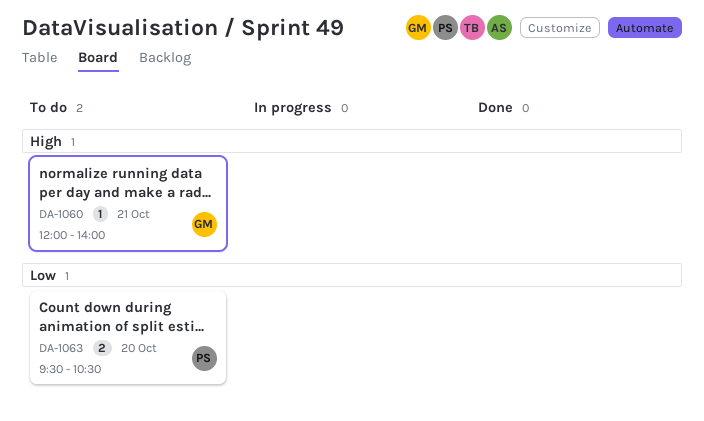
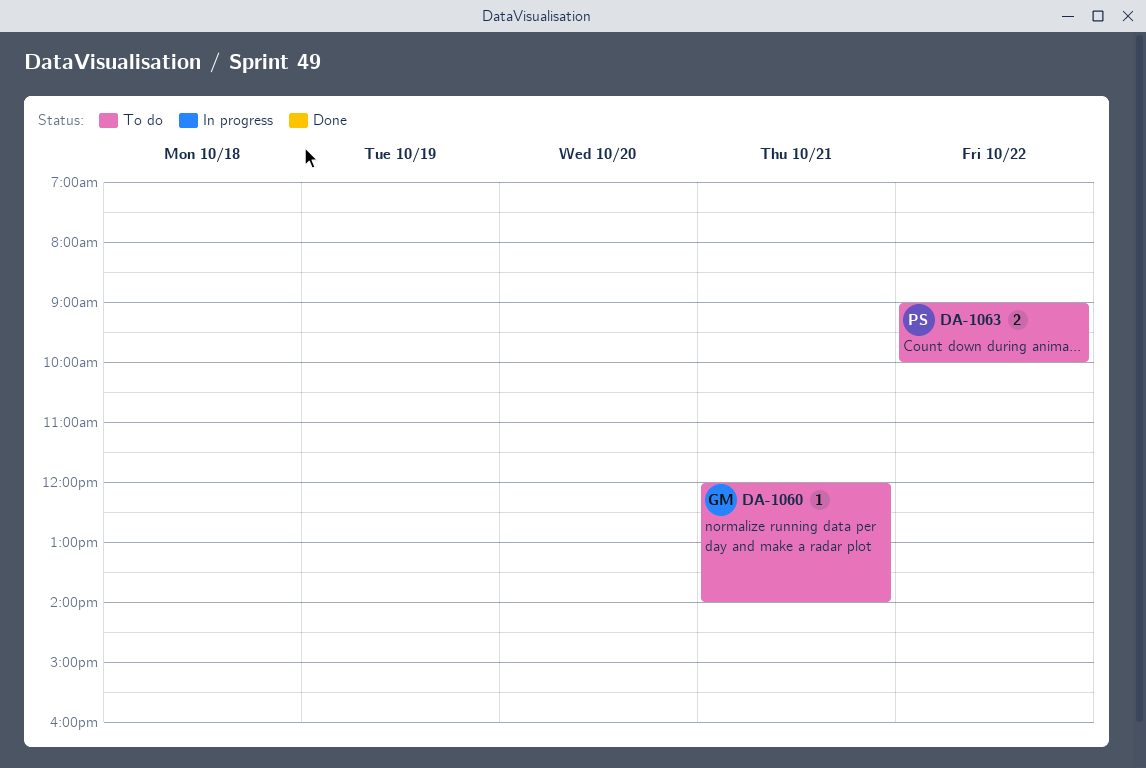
DA-1063, day: Oct 20 -> Oct 22
DA-1063, begins: 09:30 -> 09:00
DA-1063, ends: 10:30 -> 10:00

